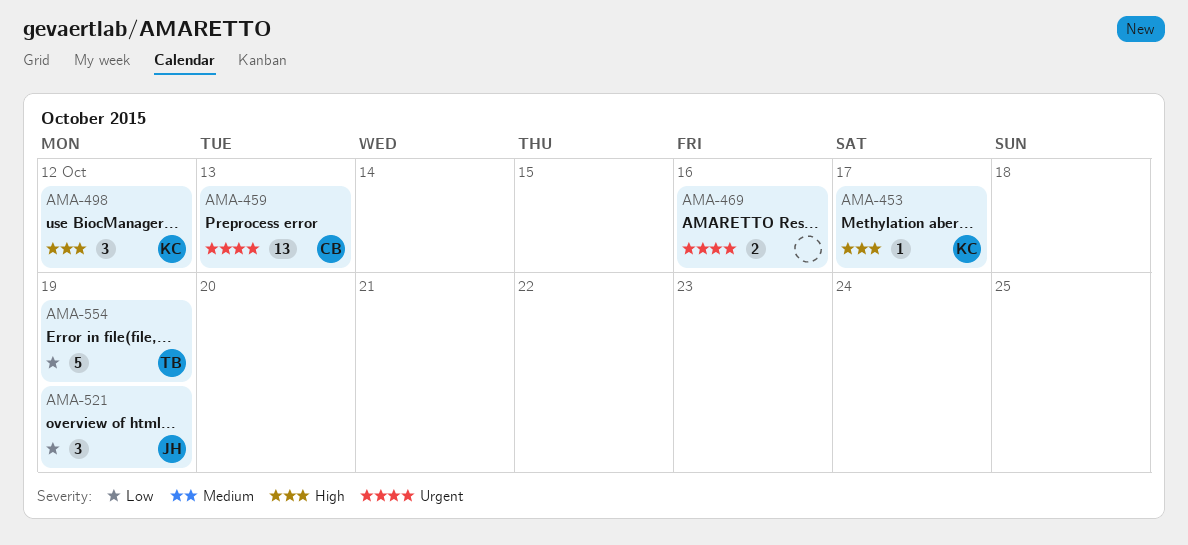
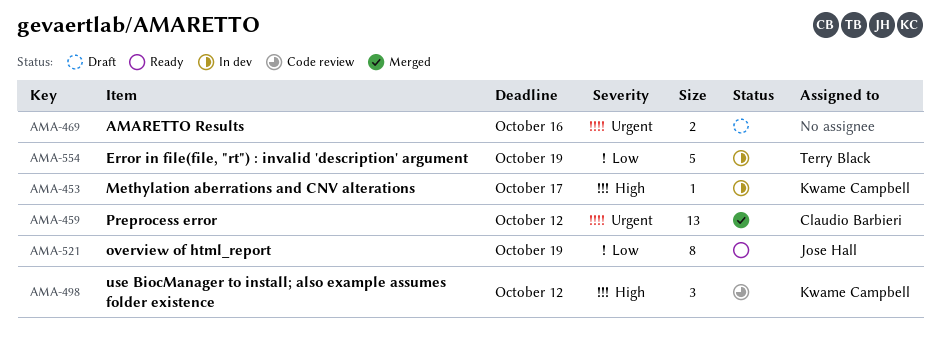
AMA-459, due: Oct 13 -> Oct 12
AMA-521, estimate: 3 -> 8

